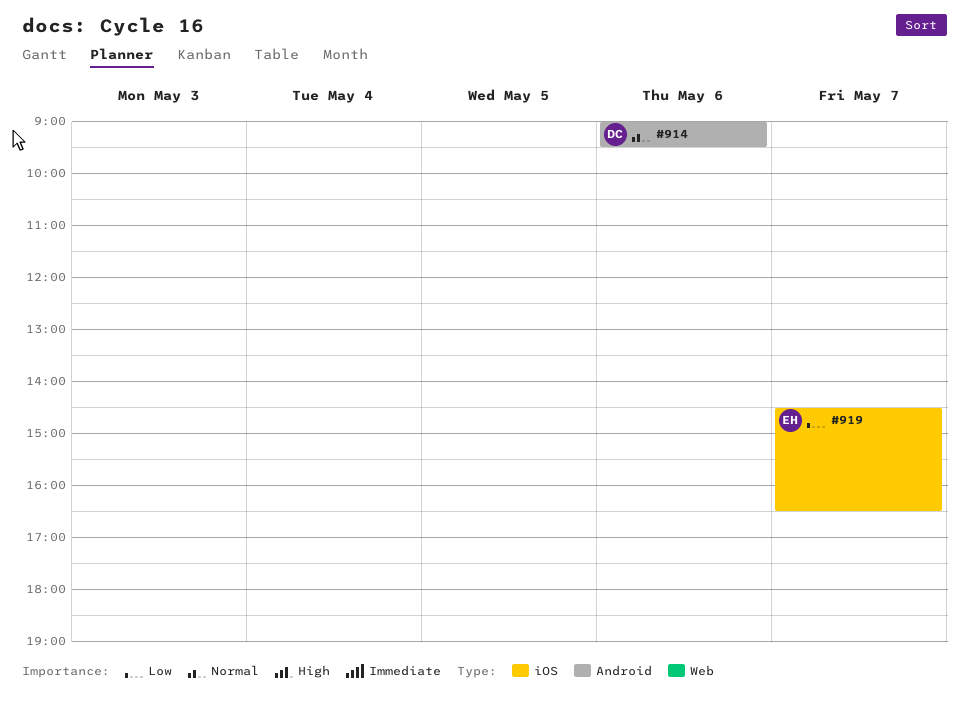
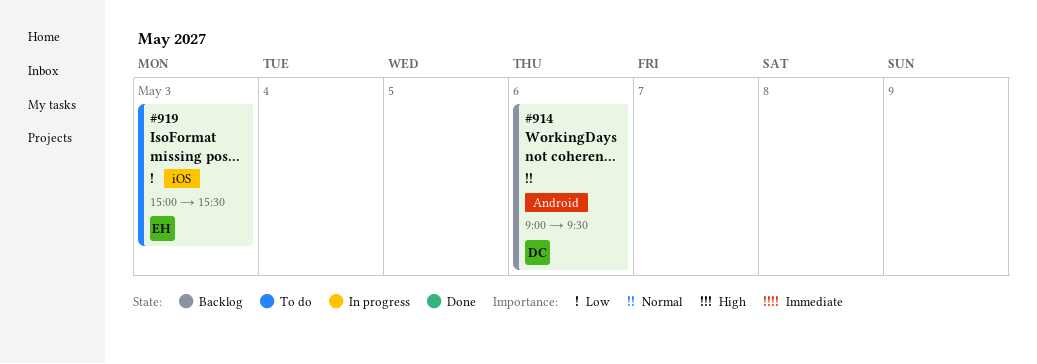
#919, day: May 7 -> May 3
#919, begins: 14:30 -> 15:00
#919, ends: 16:30 -> 15:30

